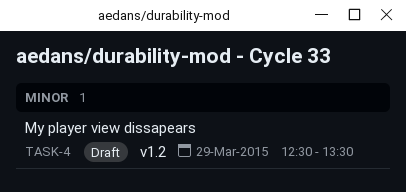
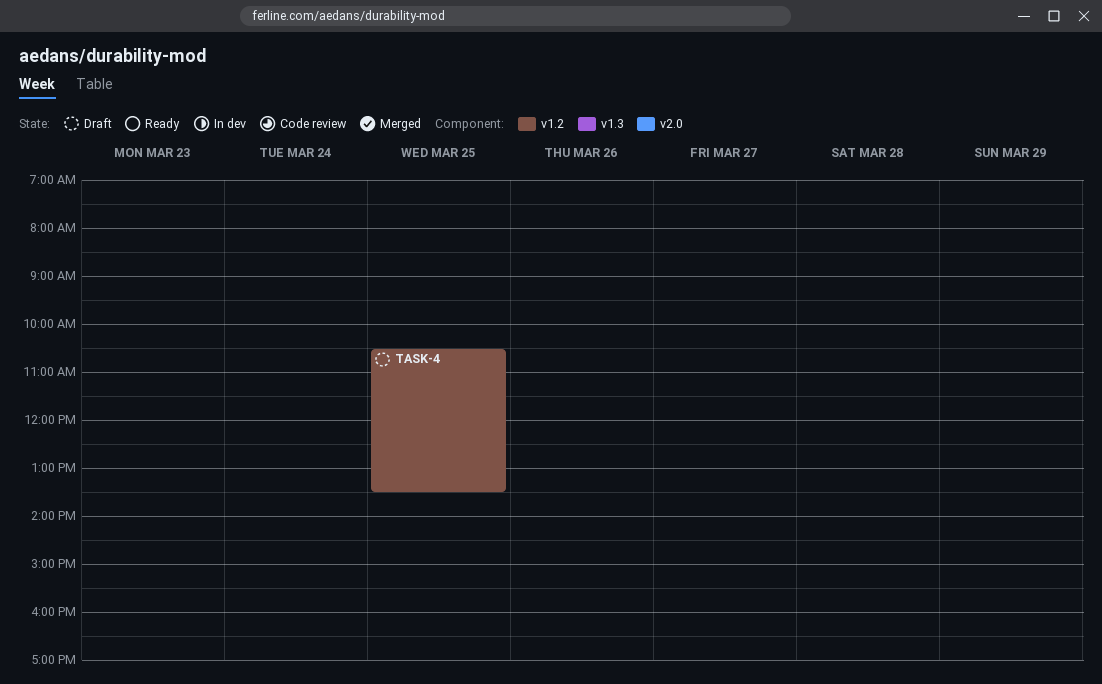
TASK-4, day: Mar 29 -> Mar 25
TASK-4, begins: 12:30 -> 10:30

